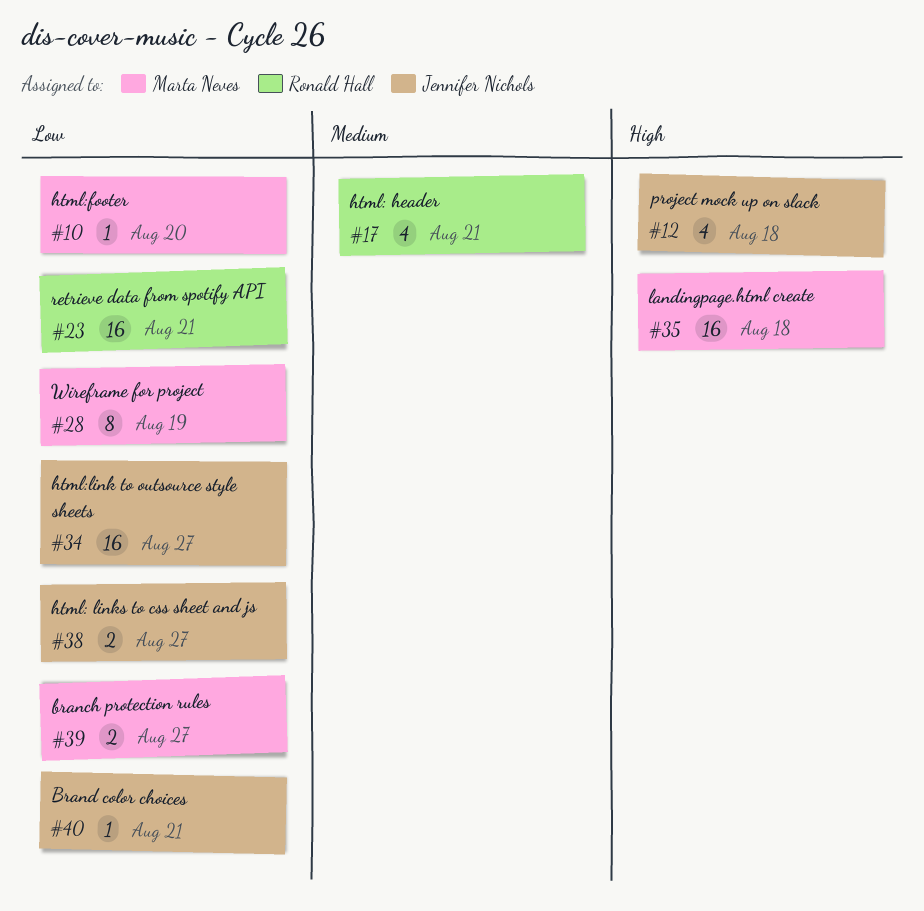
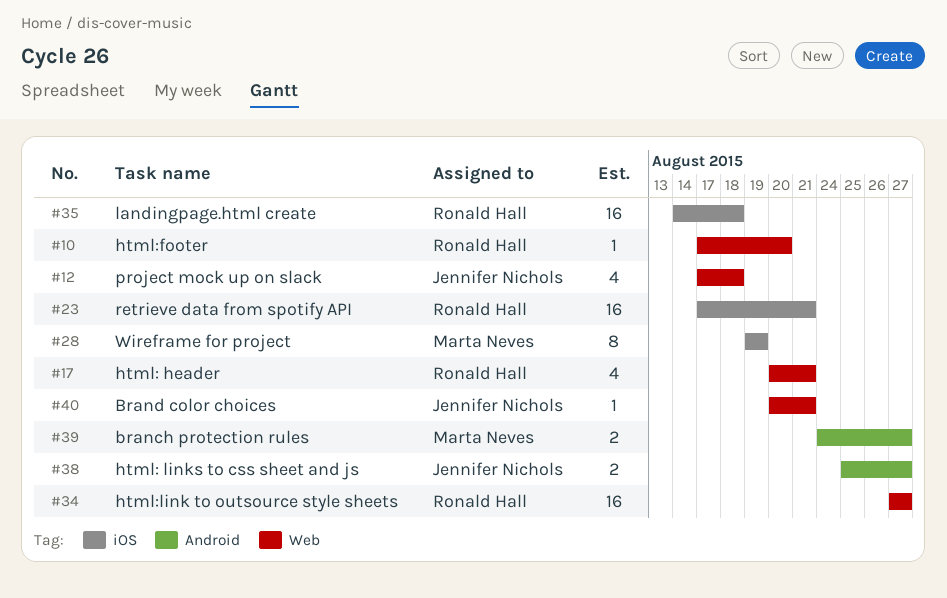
#10, owner: Marta Neves -> Ronald Hall
#34, owner: Jennifer Nichols -> Ronald Hall
#35, owner: Marta Neves -> Ronald Hall

